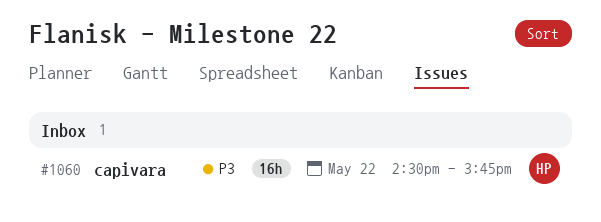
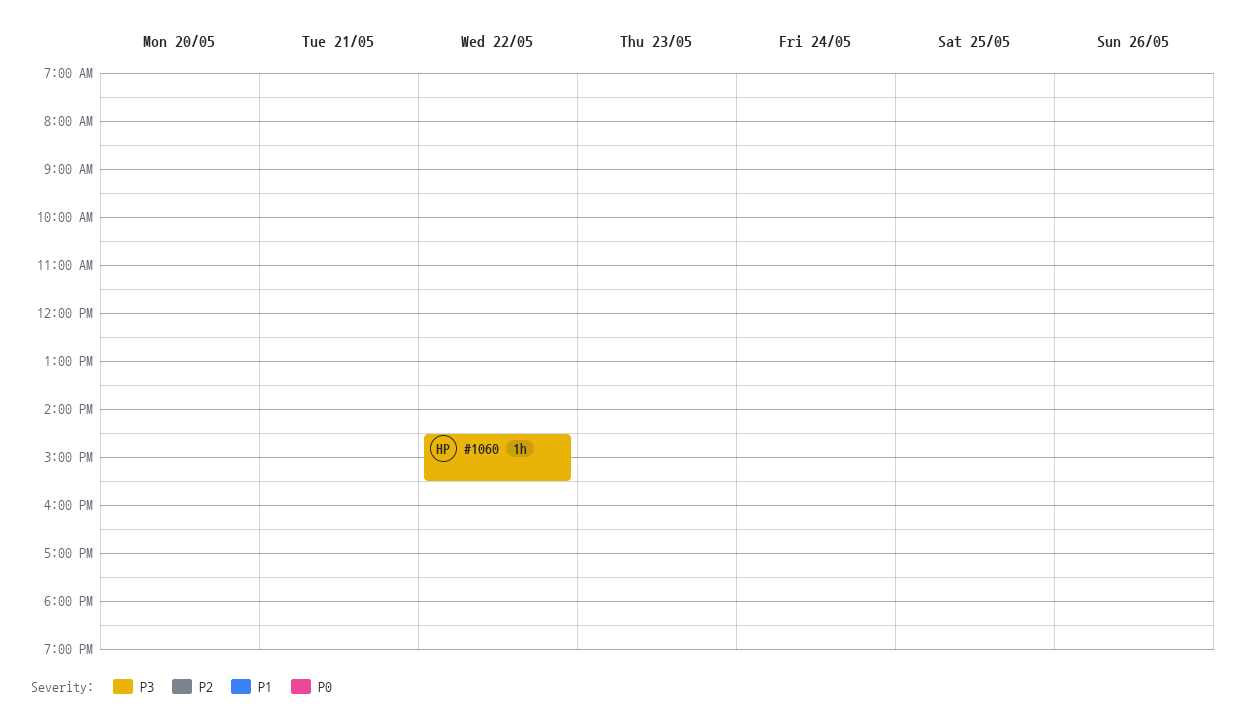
#1060, estimate: 16h -> 1h
#1060, ends: 15:45 -> 15:30

